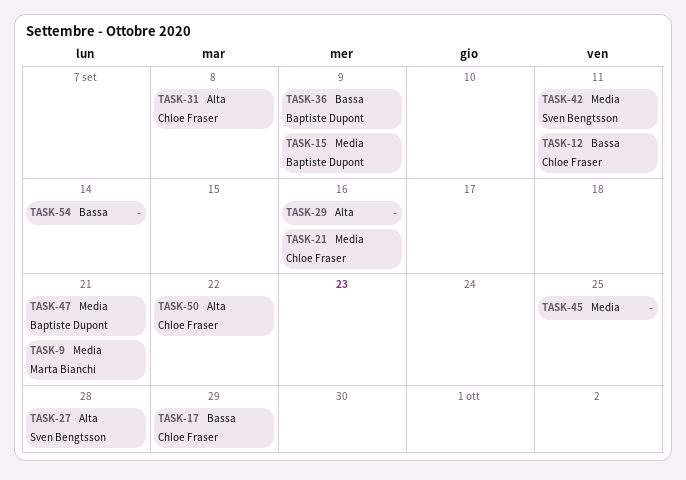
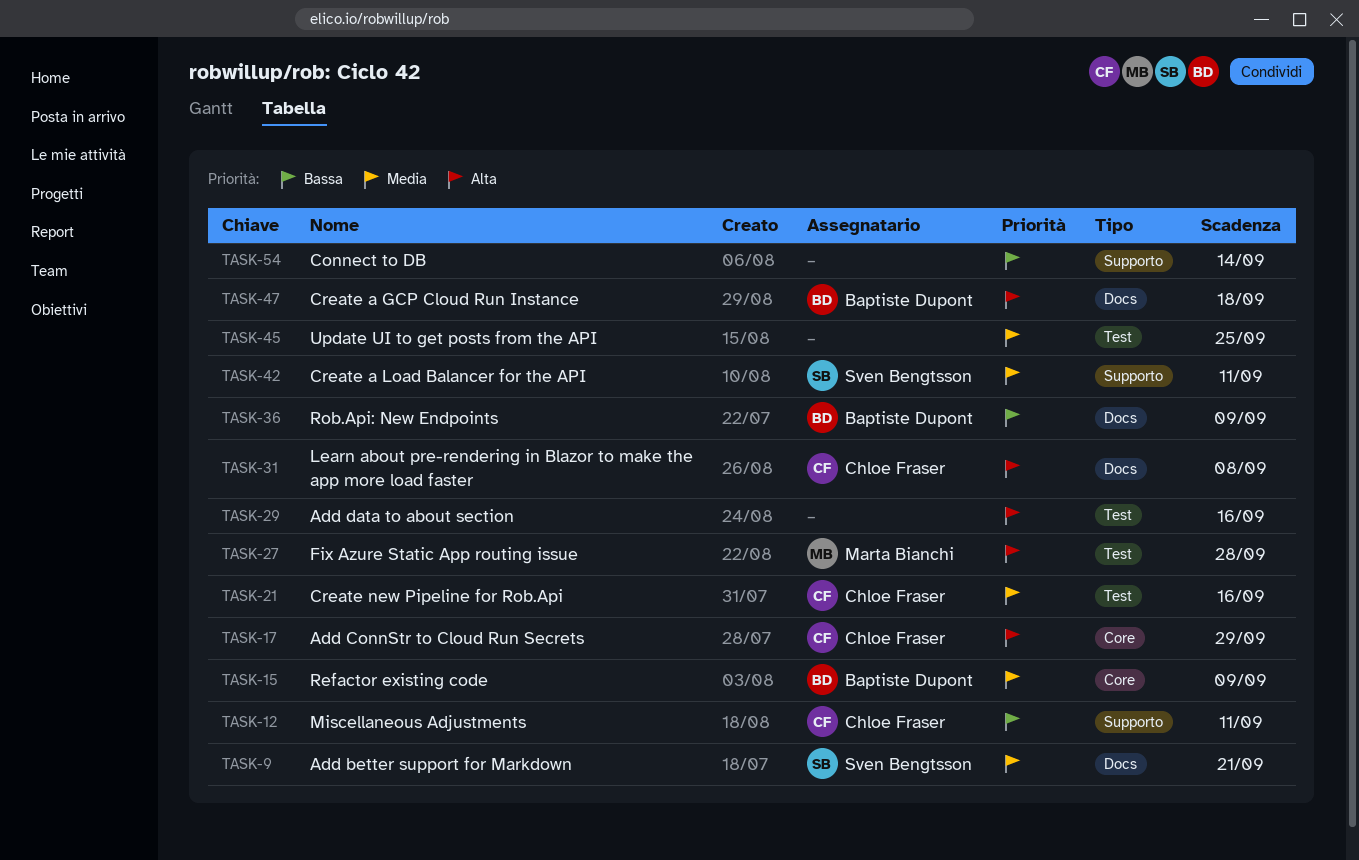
TASK-9, owner: Marta Bianchi -> Sven Bengtsson
TASK-17, priority: Bassa -> Alta
TASK-27, owner: Sven Bengtsson -> Marta Bianchi
TASK-47, priority: Media -> Alta
TASK-47, due: Sep 21 -> Sep 18
TASK-50: present -> none

